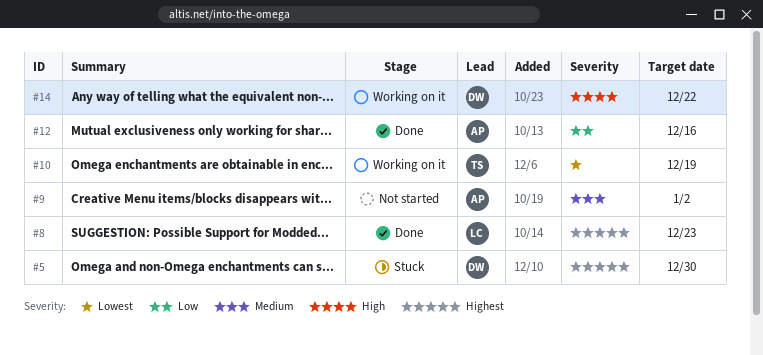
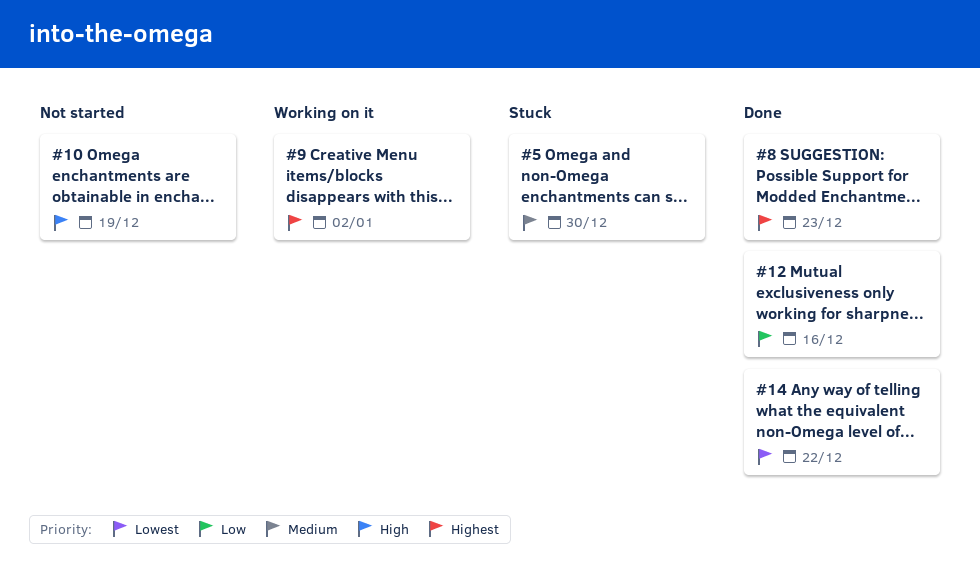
#5, priority: Highest -> Medium
#9, status: Not started -> Working on it
#9, priority: Medium -> Highest
#10, status: Working on it -> Not started
#10, priority: Lowest -> High
#14, status: Working on it -> Done
#14, priority: High -> Lowest

